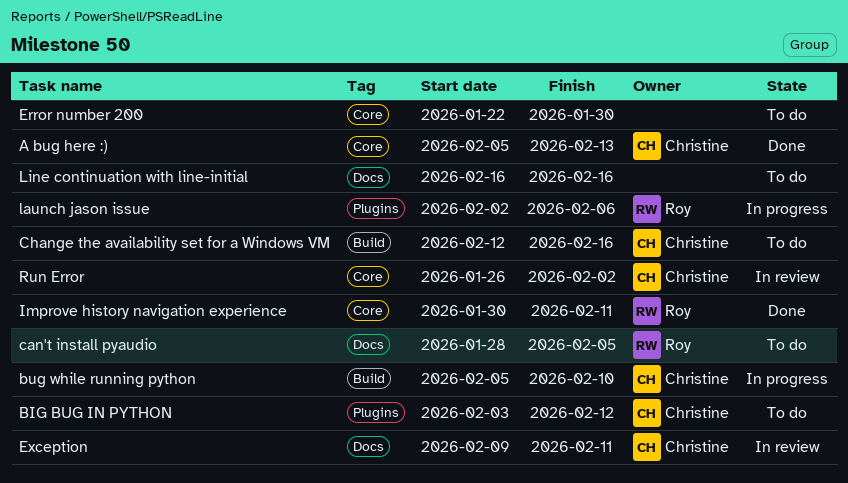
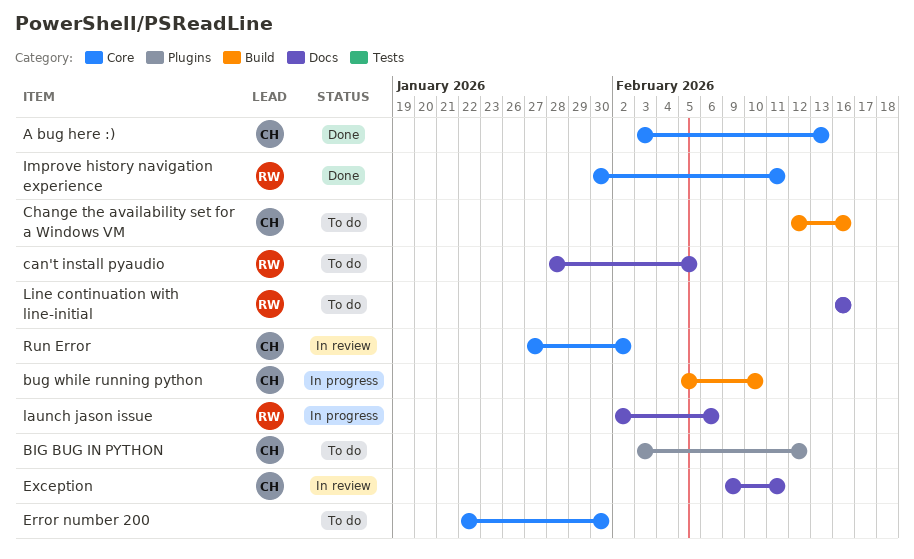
A bug here :), start: Feb 5 -> Feb 3
launch jason issue, label: Plugins -> Docs
Line continuation with line-initial, owner: none -> Roy
Run Error, start: Jan 26 -> Jan 27

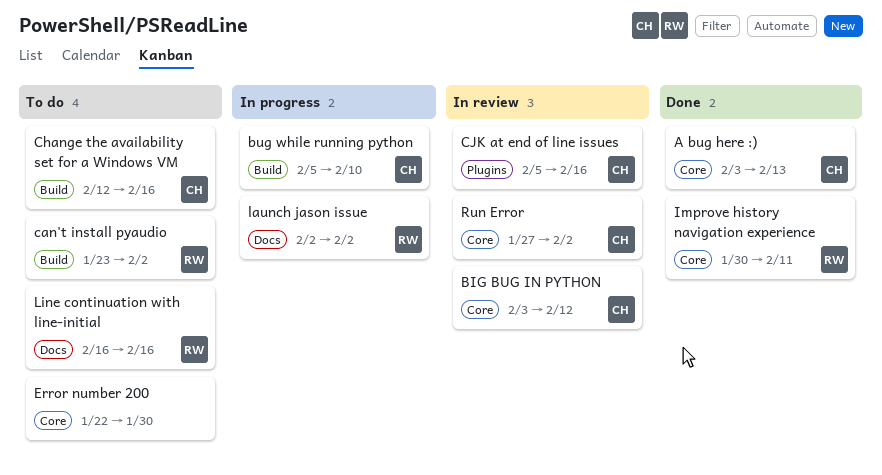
BIG BUG IN PYTHON, status: To do -> In review
BIG BUG IN PYTHON, label: Plugins -> Core
can't install pyaudio, label: Docs -> Build
can't install pyaudio, start: Jan 28 -> Jan 23
can't install pyaudio, due: Feb 5 -> Feb 2
CJK at end of line issues: none -> present
Exception: present -> none
launch jason issue, due: Feb 6 -> Feb 2

